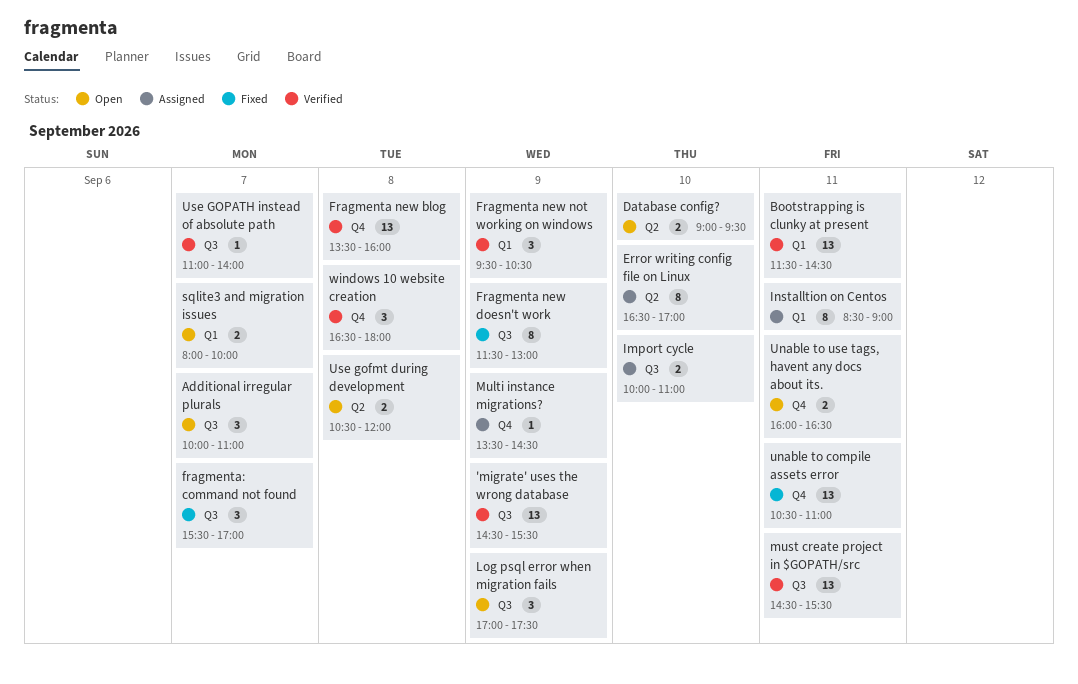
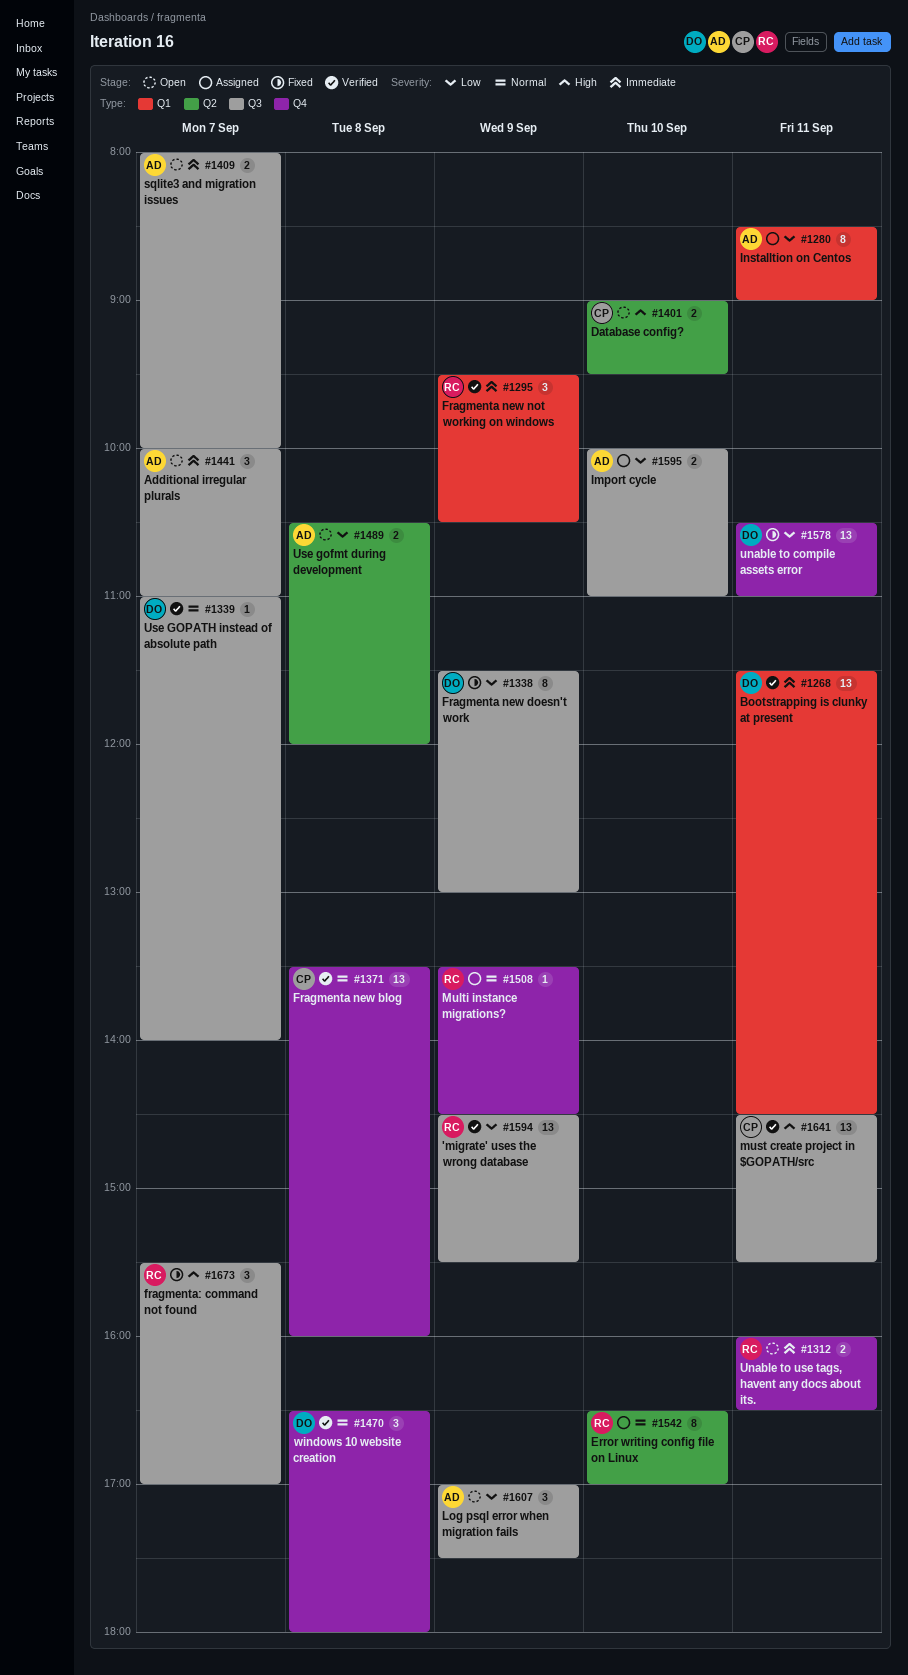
sqlite3 and migration issues, label: Q1 -> Q3

